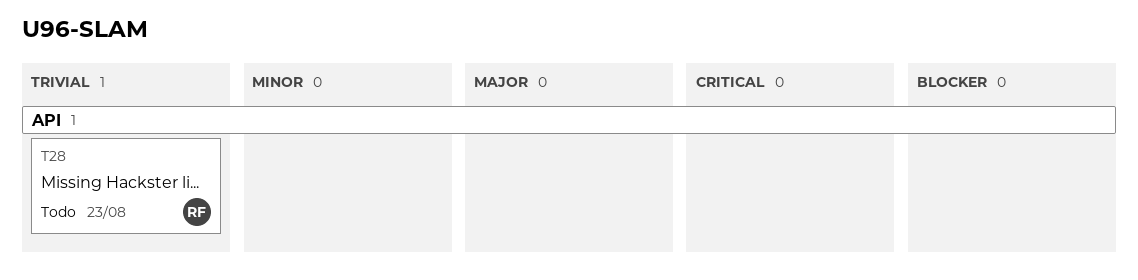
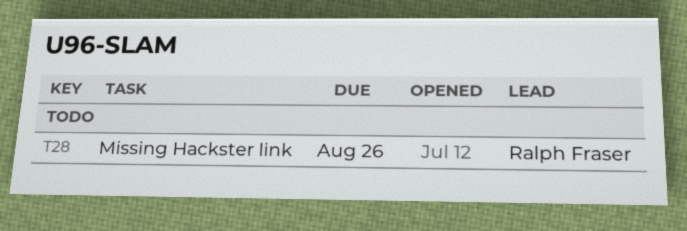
T28, due: Aug 23 -> Aug 26

